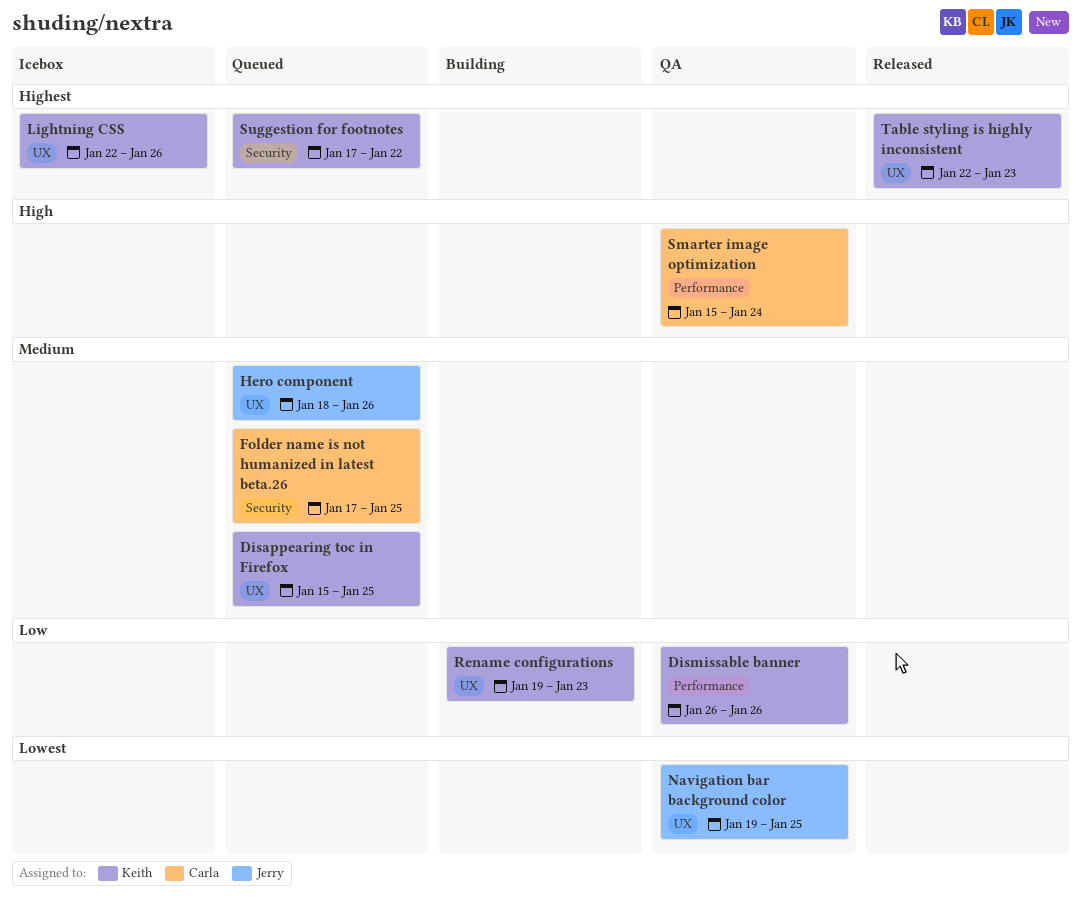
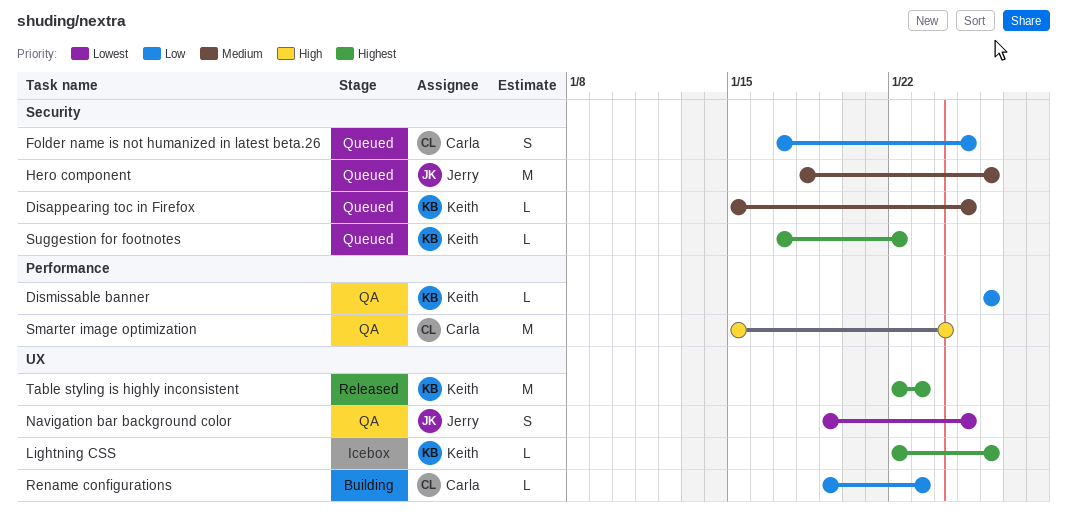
Disappearing toc in Firefox, label: UX -> Security
Folder name is not humanized in latest beta.26, priority: Medium -> Low
Hero component, label: UX -> Security
Rename configurations, owner: Keith -> Carla

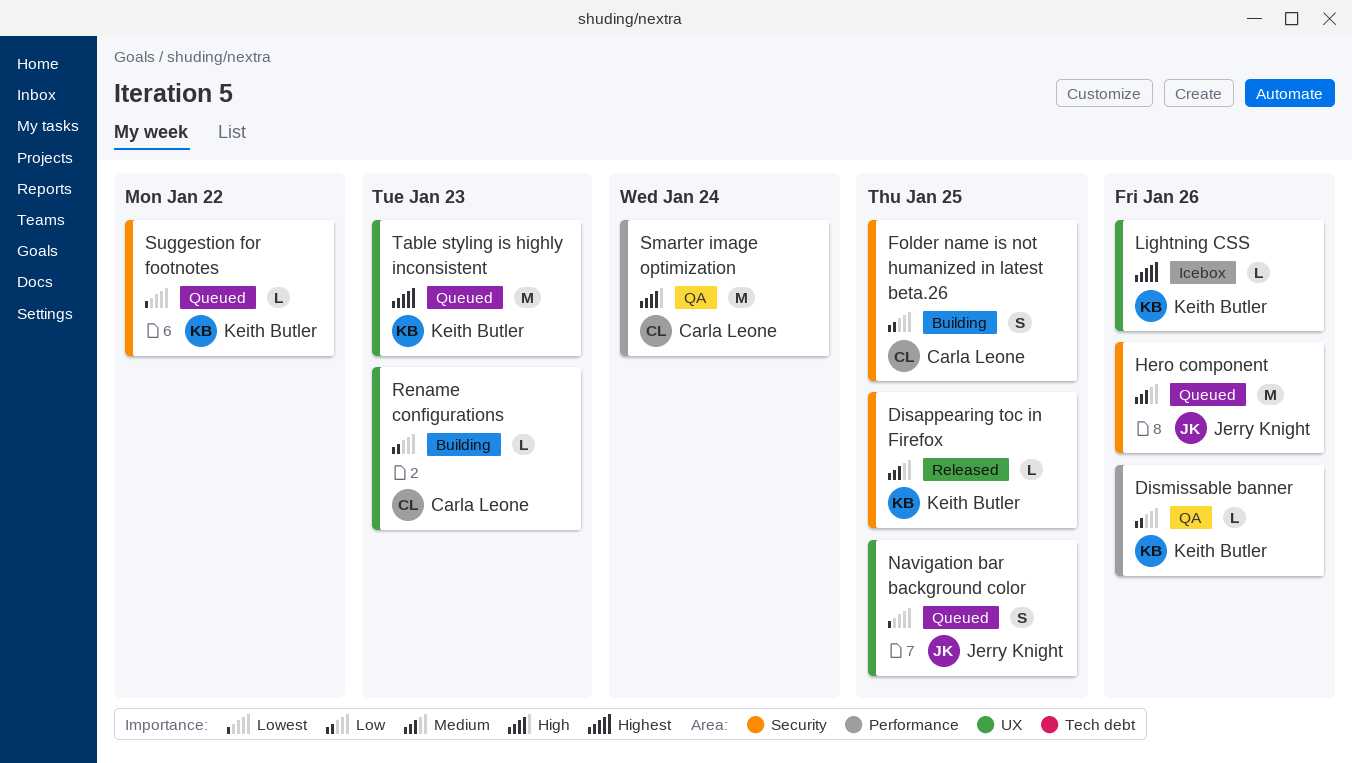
Disappearing toc in Firefox, status: Queued -> Released
Folder name is not humanized in latest beta.26, status: Queued -> Building
Navigation bar background color, status: QA -> Queued
Suggestion for footnotes, priority: Highest -> Lowest
Table styling is highly inconsistent, status: Released -> Queued

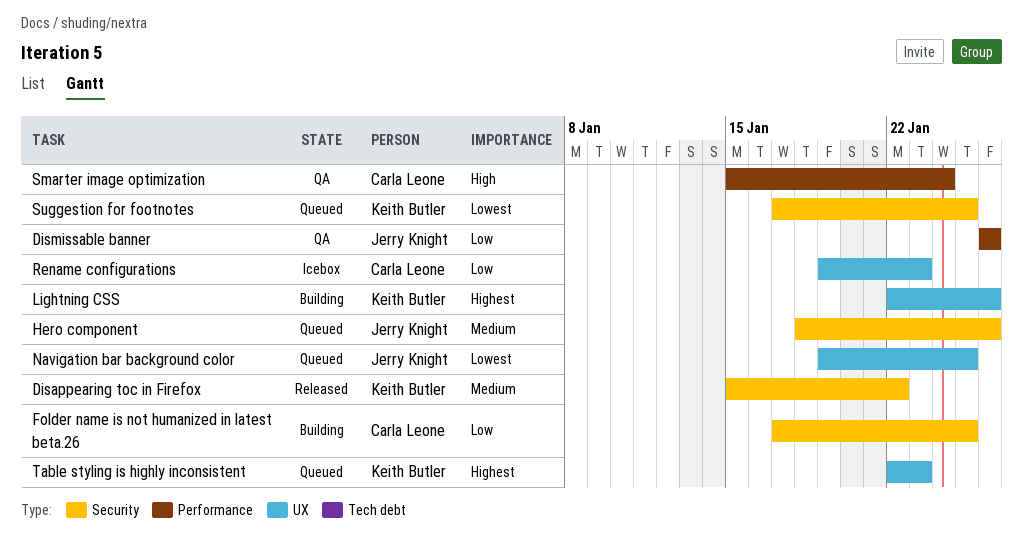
Disappearing toc in Firefox, due: Jan 25 -> Jan 22
Dismissable banner, owner: Keith Butler -> Jerry Knight
Lightning CSS, status: Icebox -> Building
Rename configurations, status: Building -> Icebox
Suggestion for footnotes, due: Jan 22 -> Jan 25

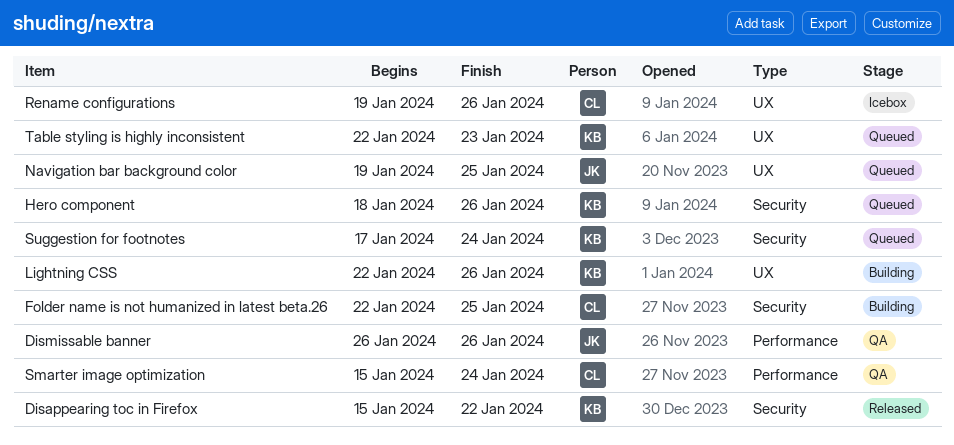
Folder name is not humanized in latest beta.26, start: Jan 17 -> Jan 22
Hero component, owner: Jerry Knight -> Keith Butler
Rename configurations, due: Jan 23 -> Jan 26
Suggestion for footnotes, due: Jan 25 -> Jan 24

